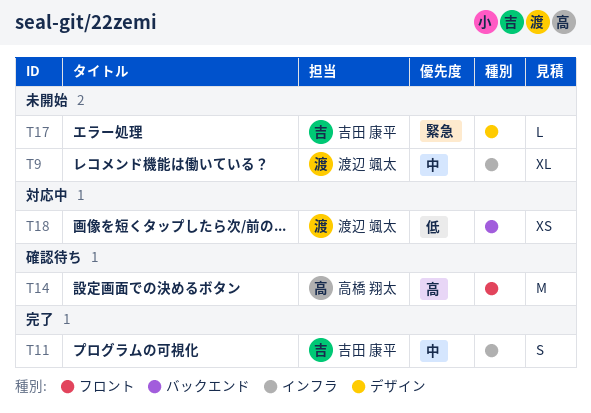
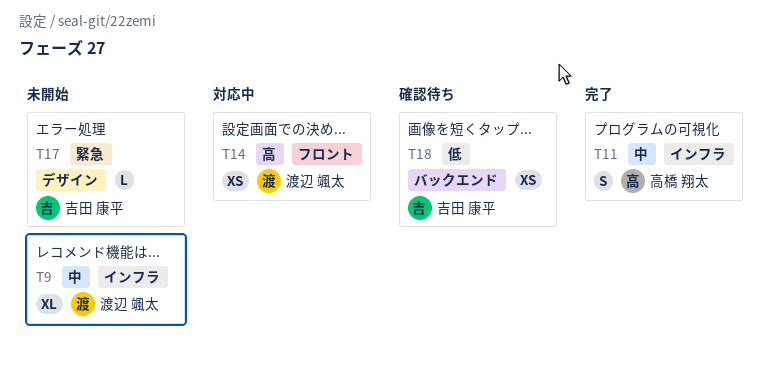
T11, owner: 吉田 康平 -> 高橋 翔太
T14, status: 確認待ち -> 対応中
T14, owner: 高橋 翔太 -> 渡辺 颯太
T14, estimate: M -> XS
T18, status: 対応中 -> 確認待ち
T18, owner: 渡辺 颯太 -> 吉田 康平

